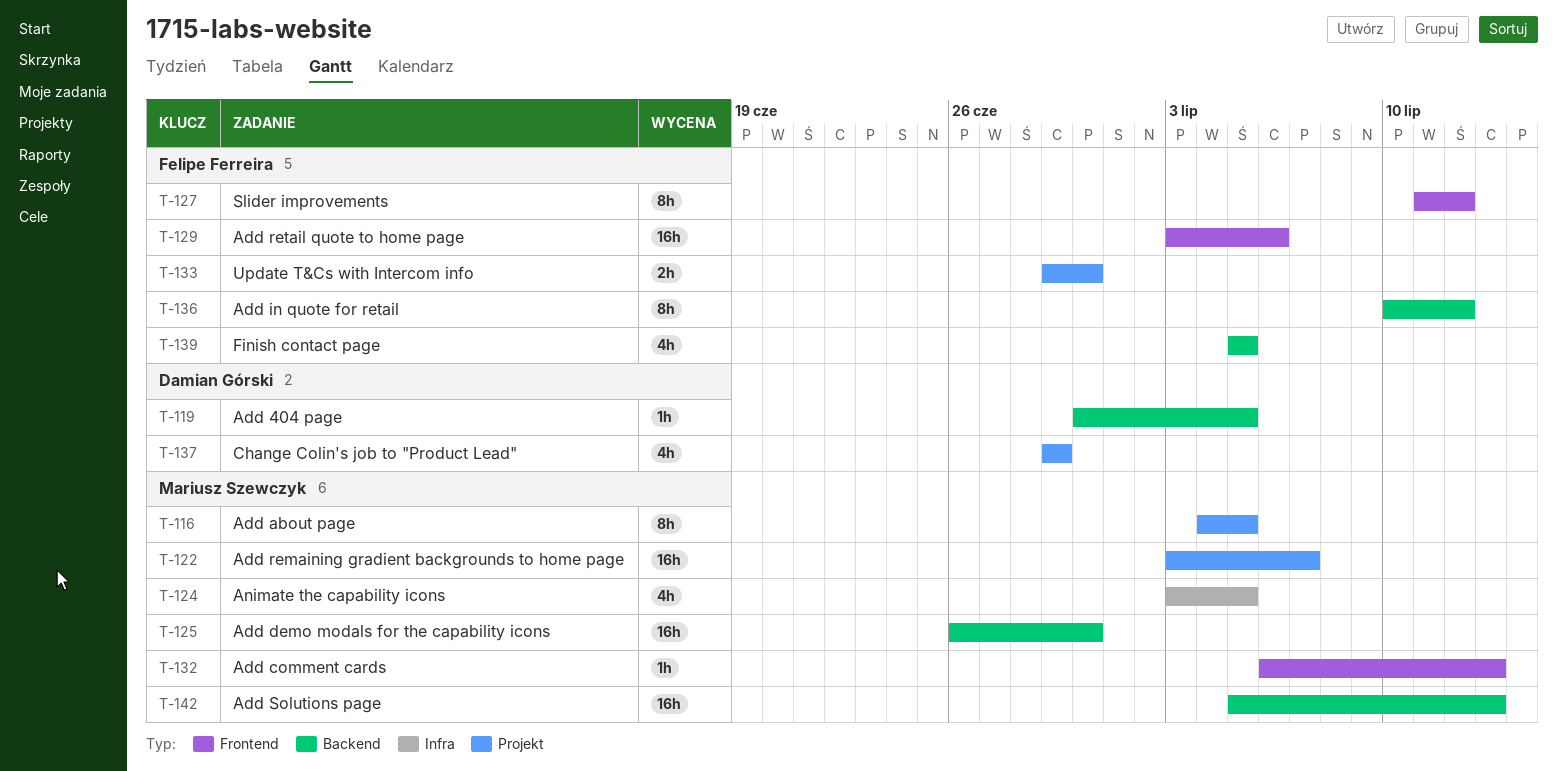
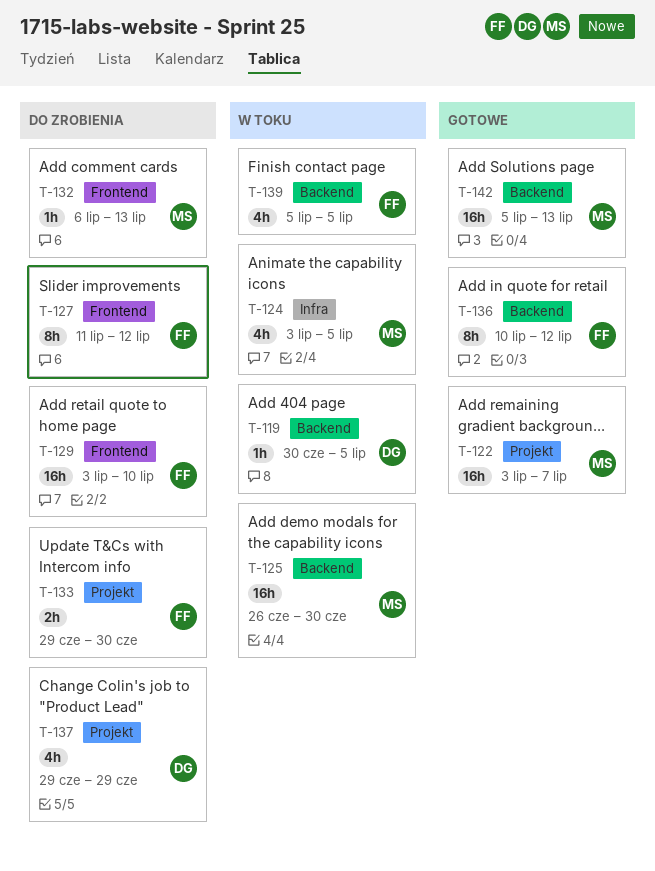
T-116: present -> none
T-129, due: Jul 6 -> Jul 10

